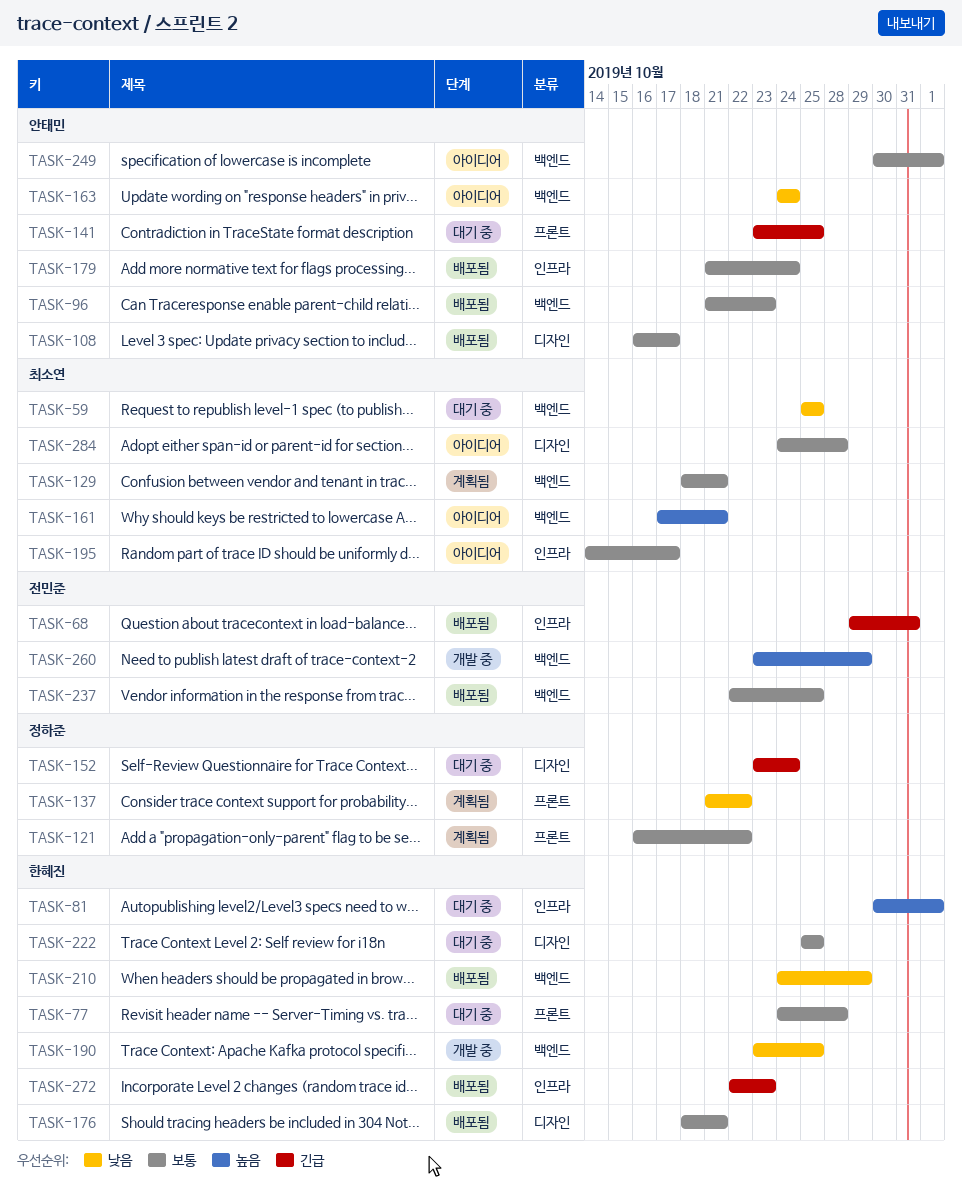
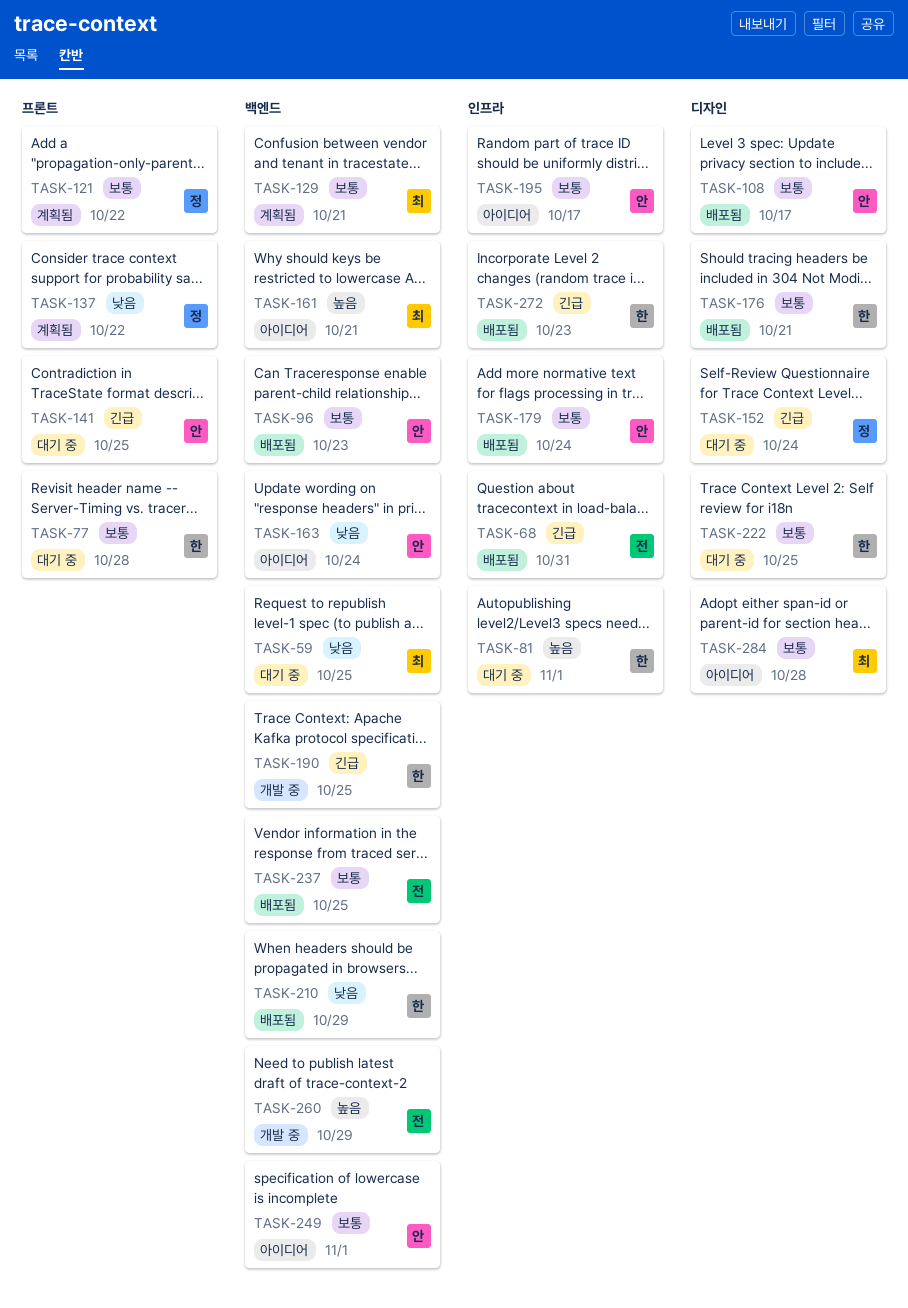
TASK-190, priority: 낮음 -> 긴급
TASK-195, owner: 최소연 -> 안태민

